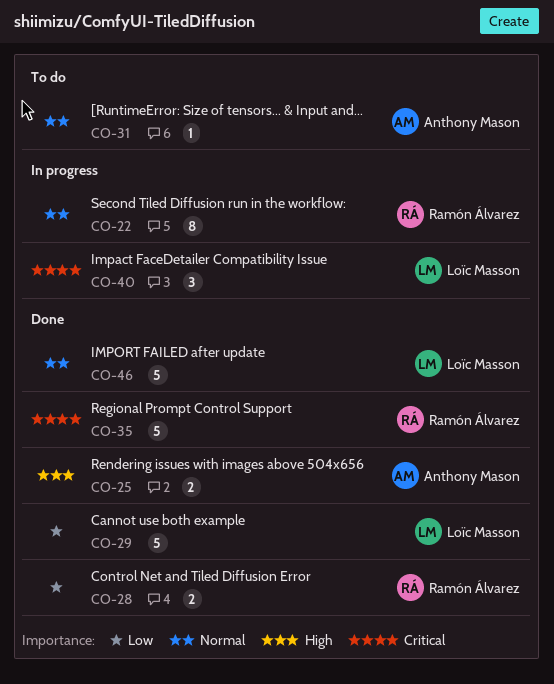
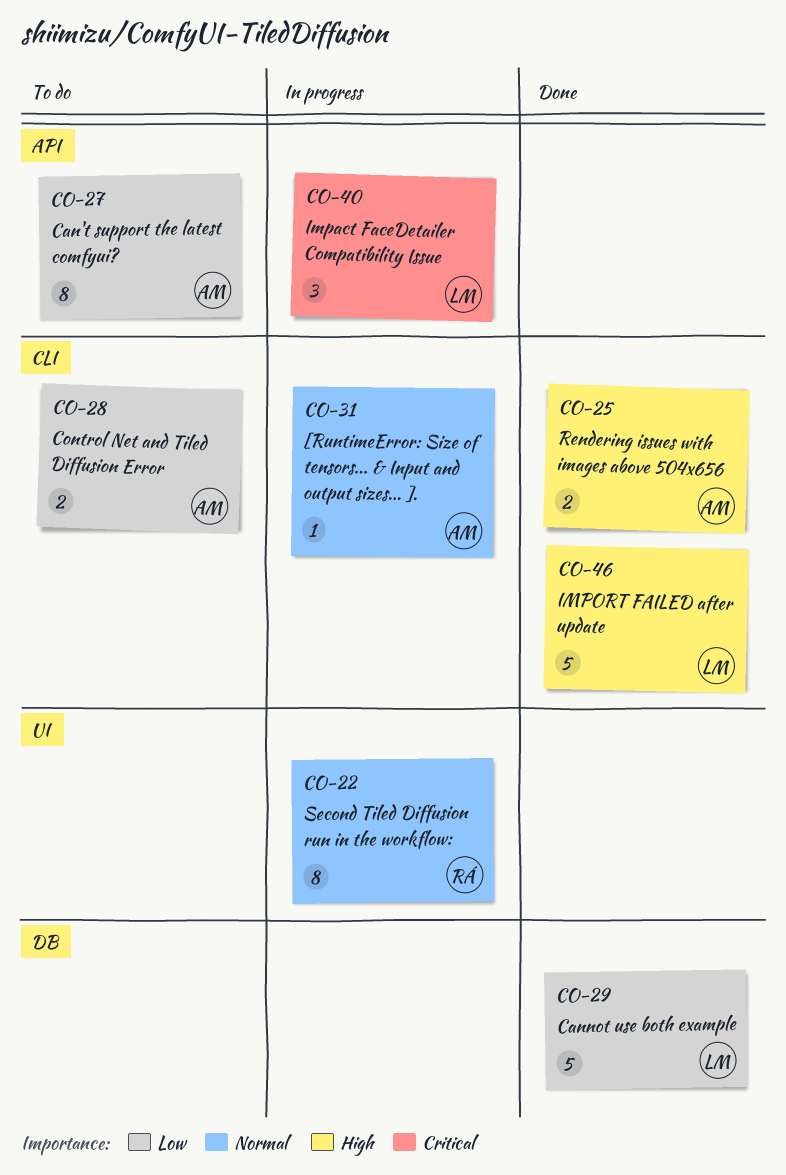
CO-27: none -> present
CO-28, status: Done -> To do
CO-28, owner: Ramón Álvarez -> Anthony Mason
CO-31, status: To do -> In progress
CO-35: present -> none
CO-46, priority: Normal -> High

